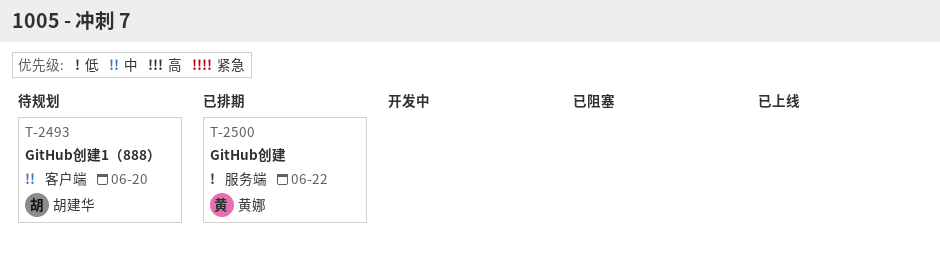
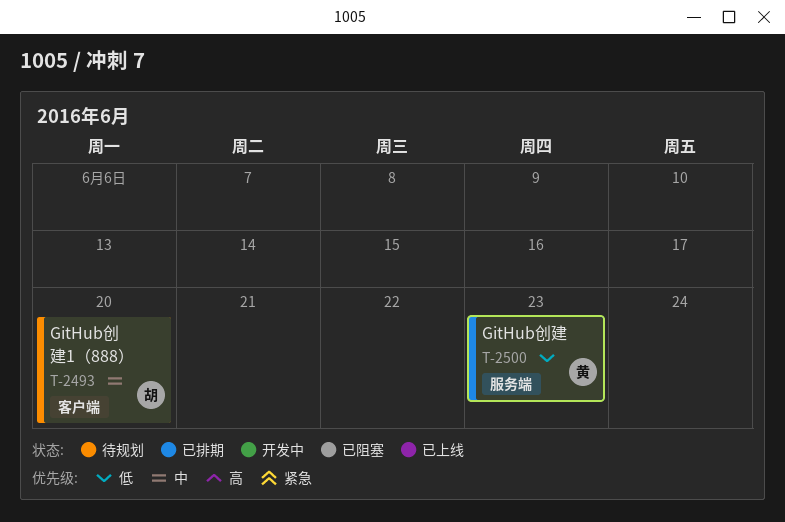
T-2500, due: Jun 22 -> Jun 23

